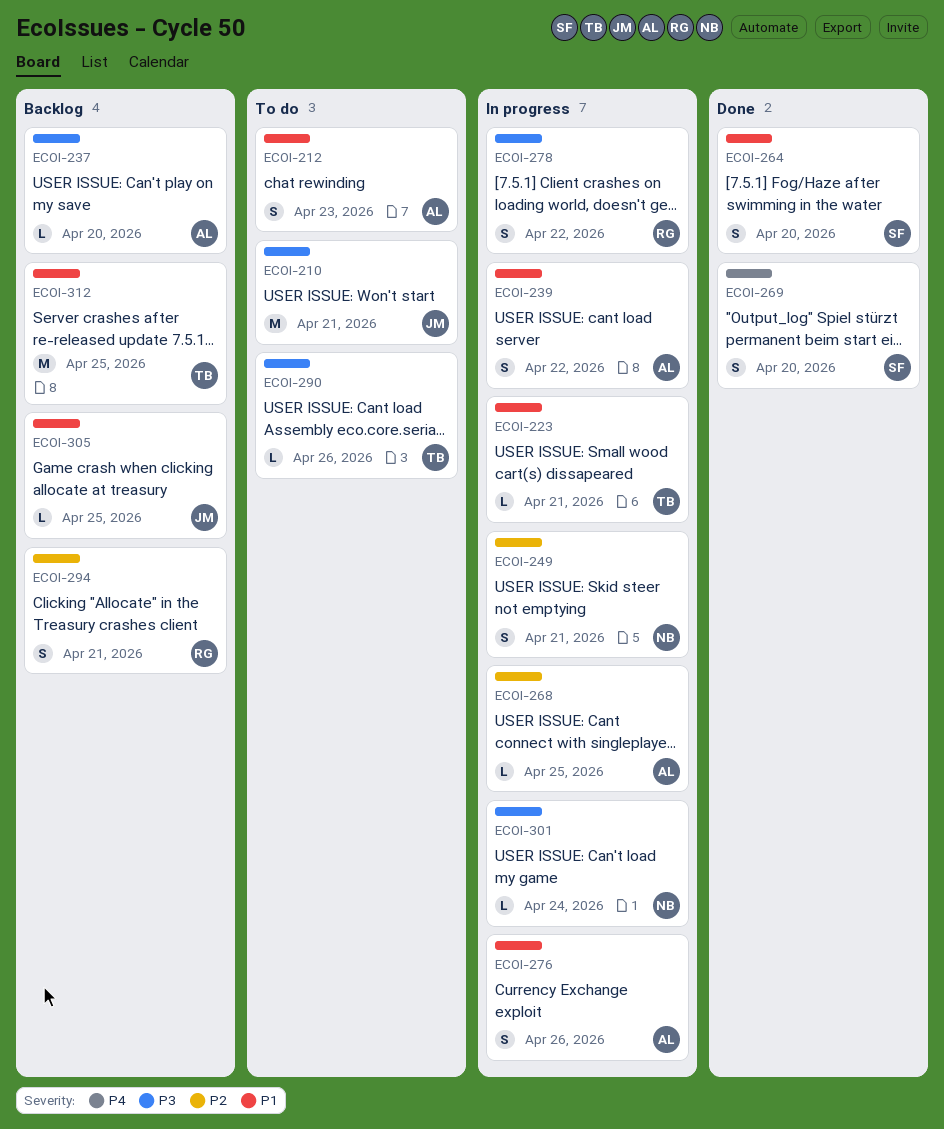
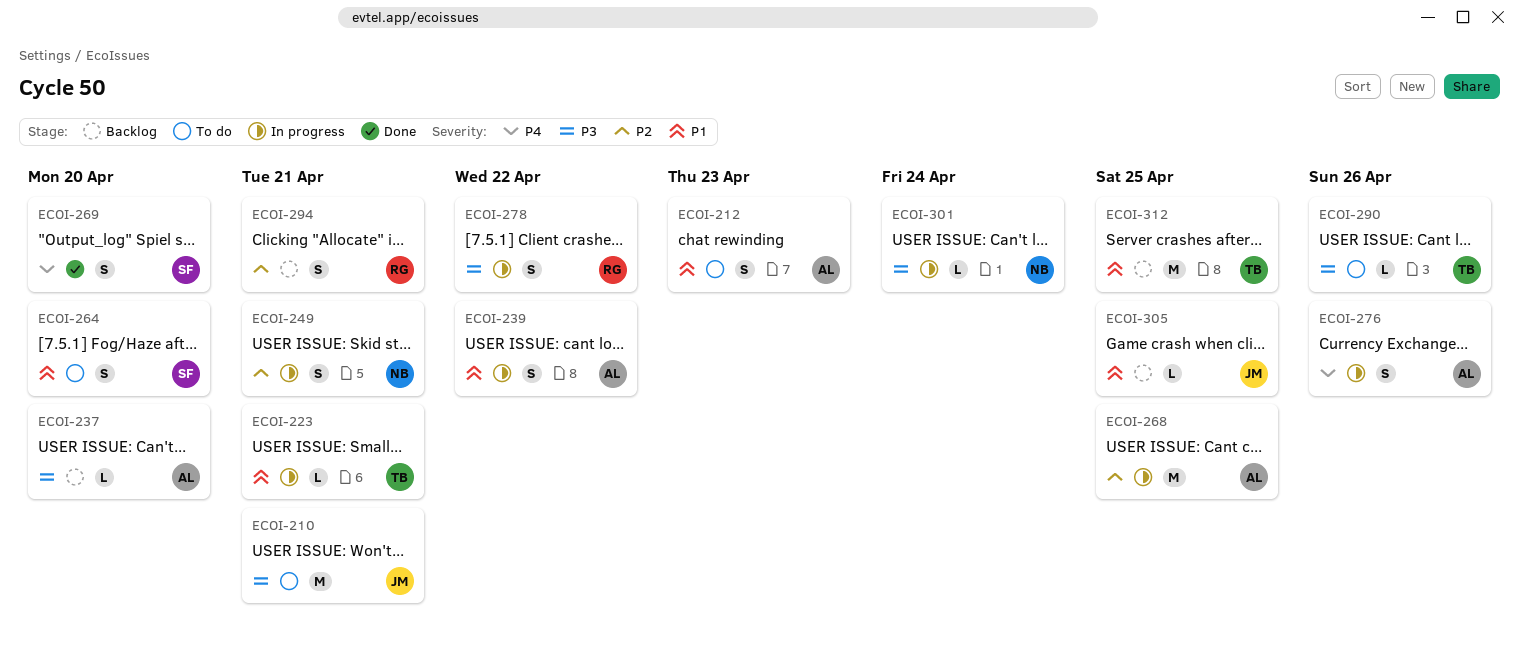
ECOI-264, status: Done -> To do
ECOI-268, estimate: L -> M
ECOI-276, priority: P1 -> P4

